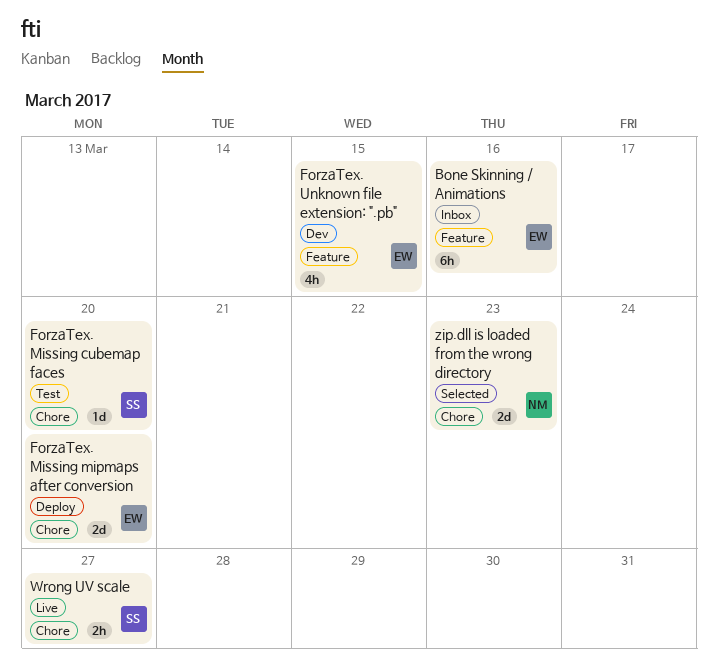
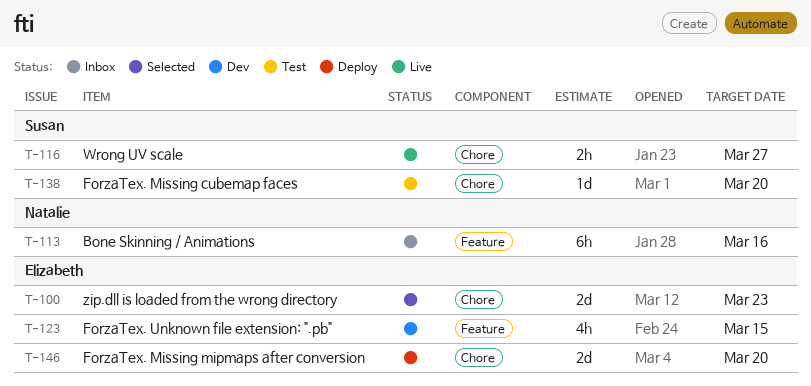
Bone Skinning / Animations, owner: Elizabeth -> Natalie
zip.dll is loaded from the wrong directory, owner: Natalie -> Elizabeth

